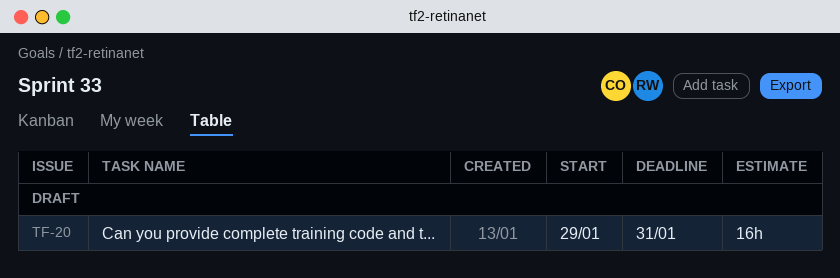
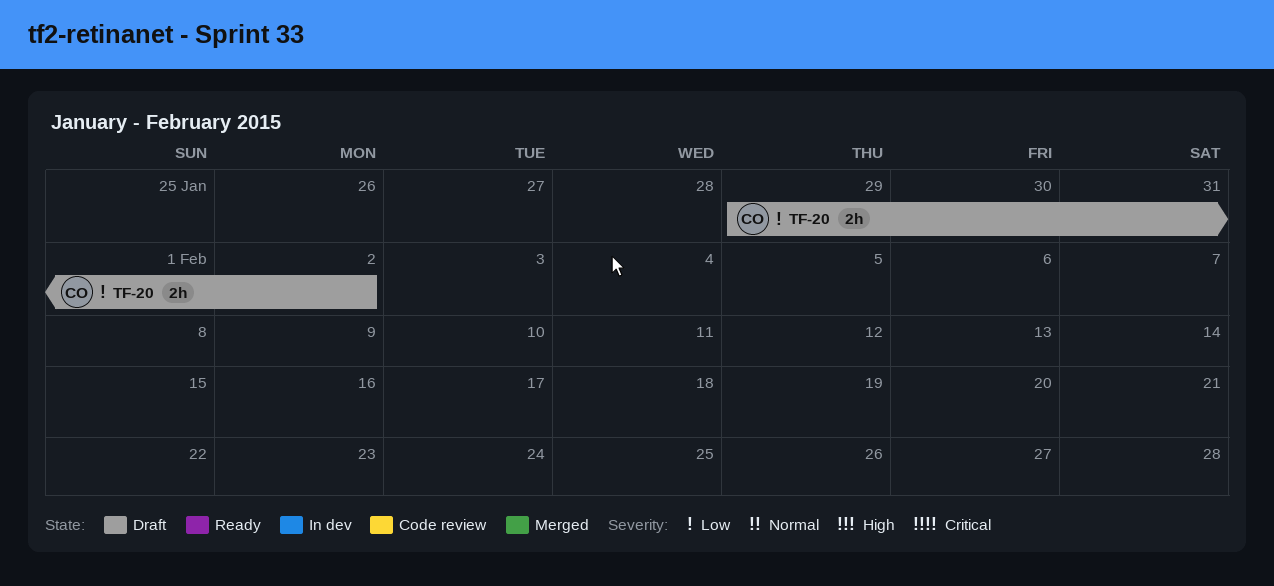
TF-20, estimate: 16h -> 2h
TF-20, due: Jan 31 -> Feb 2

